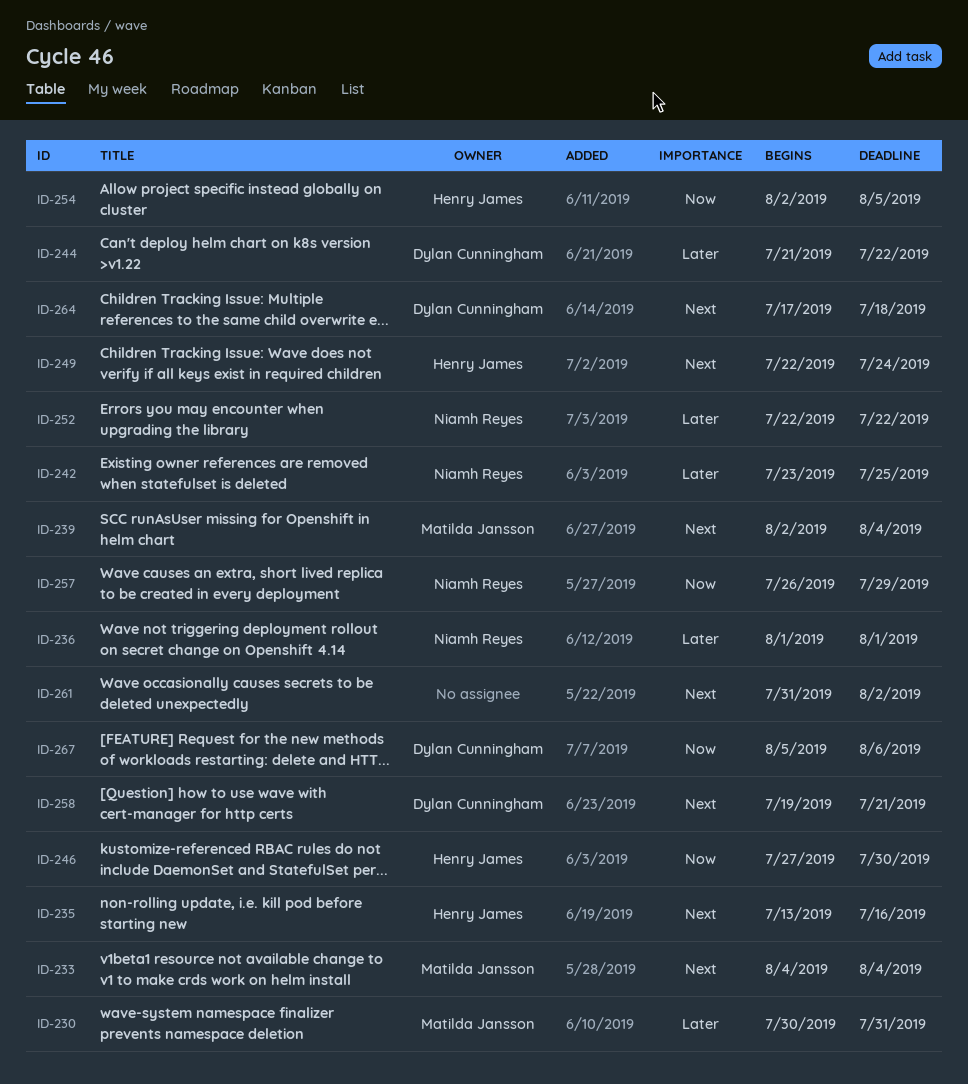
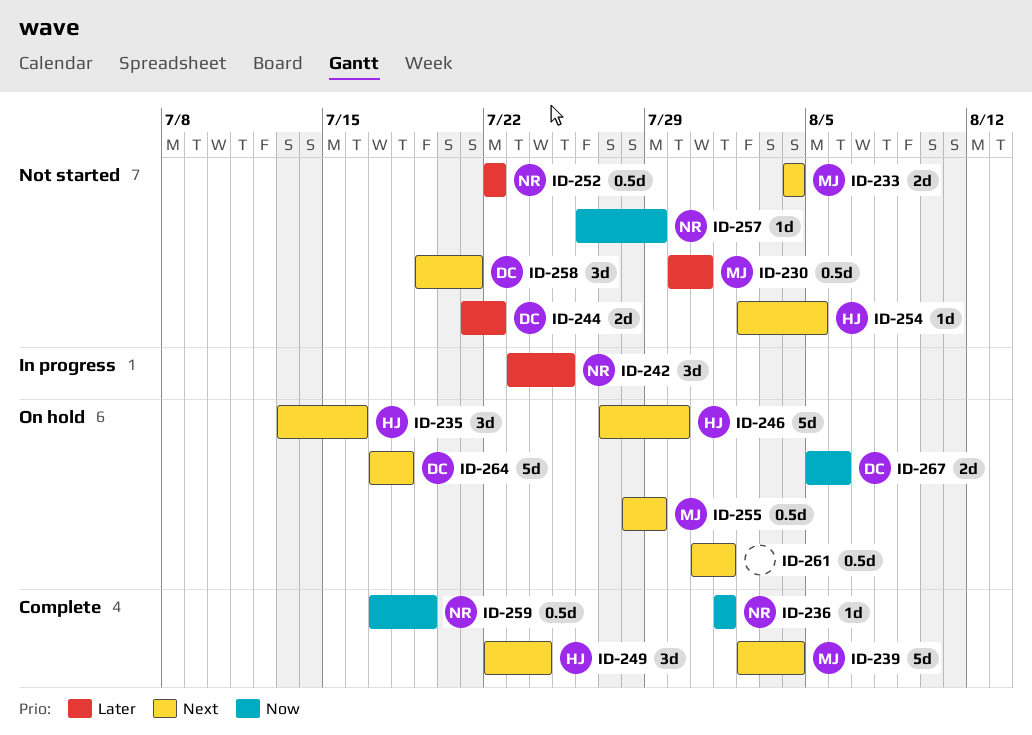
ID-236, priority: Later -> Now
ID-246, priority: Now -> Next
ID-254, priority: Now -> Next
ID-255: none -> present
ID-259: none -> present
ID-261, due: Aug 2 -> Aug 1

